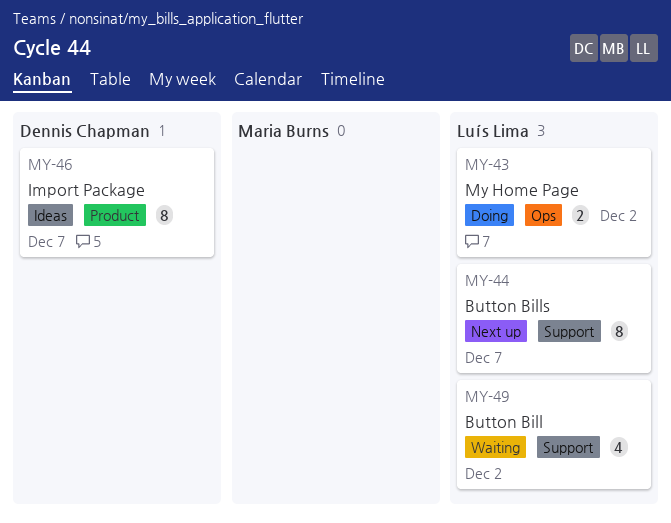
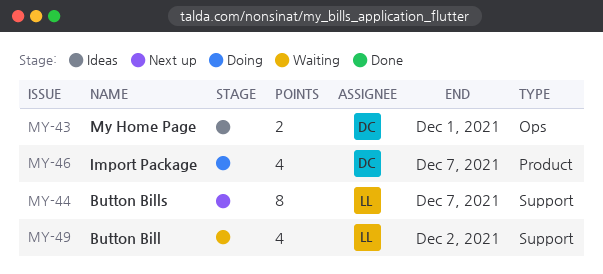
MY-43, status: Doing -> Ideas
MY-43, owner: Luís Lima -> Dennis Chapman
MY-43, due: Dec 2 -> Dec 1
MY-46, status: Ideas -> Doing
MY-46, estimate: 8 -> 4

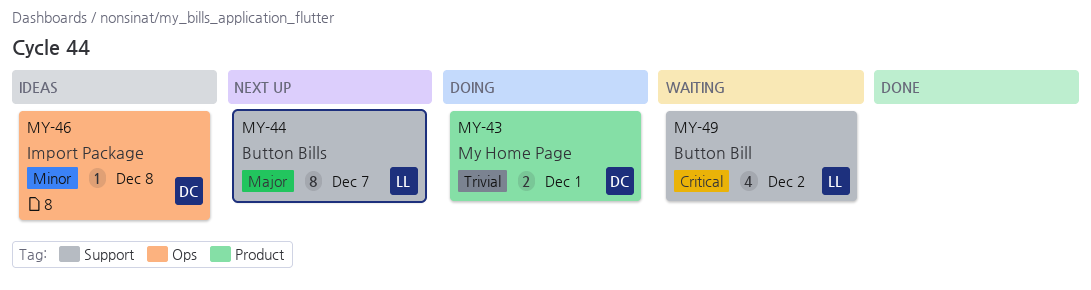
MY-43, status: Ideas -> Doing
MY-43, label: Ops -> Product
MY-46, status: Doing -> Ideas
MY-46, label: Product -> Ops
MY-46, estimate: 4 -> 1
MY-46, due: Dec 7 -> Dec 8

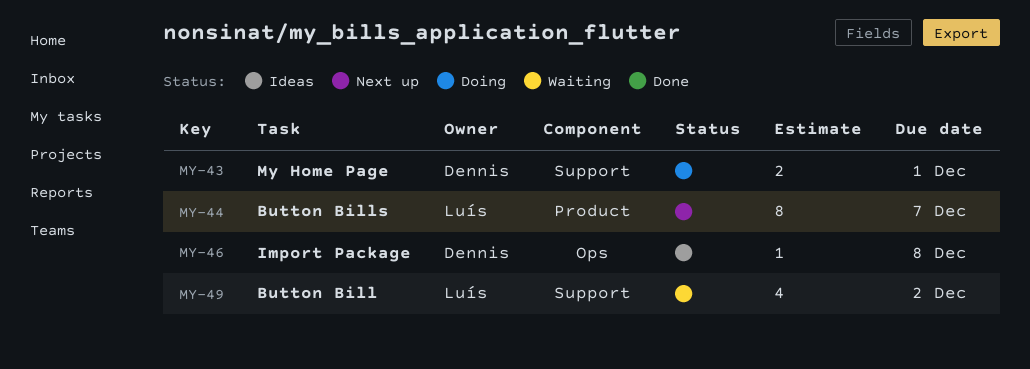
MY-43, label: Product -> Support
MY-44, label: Support -> Product

